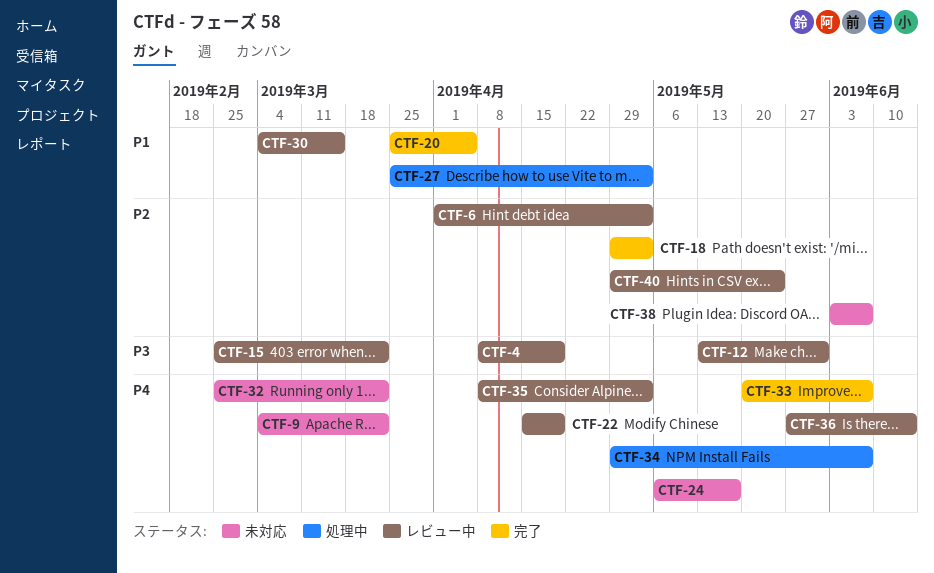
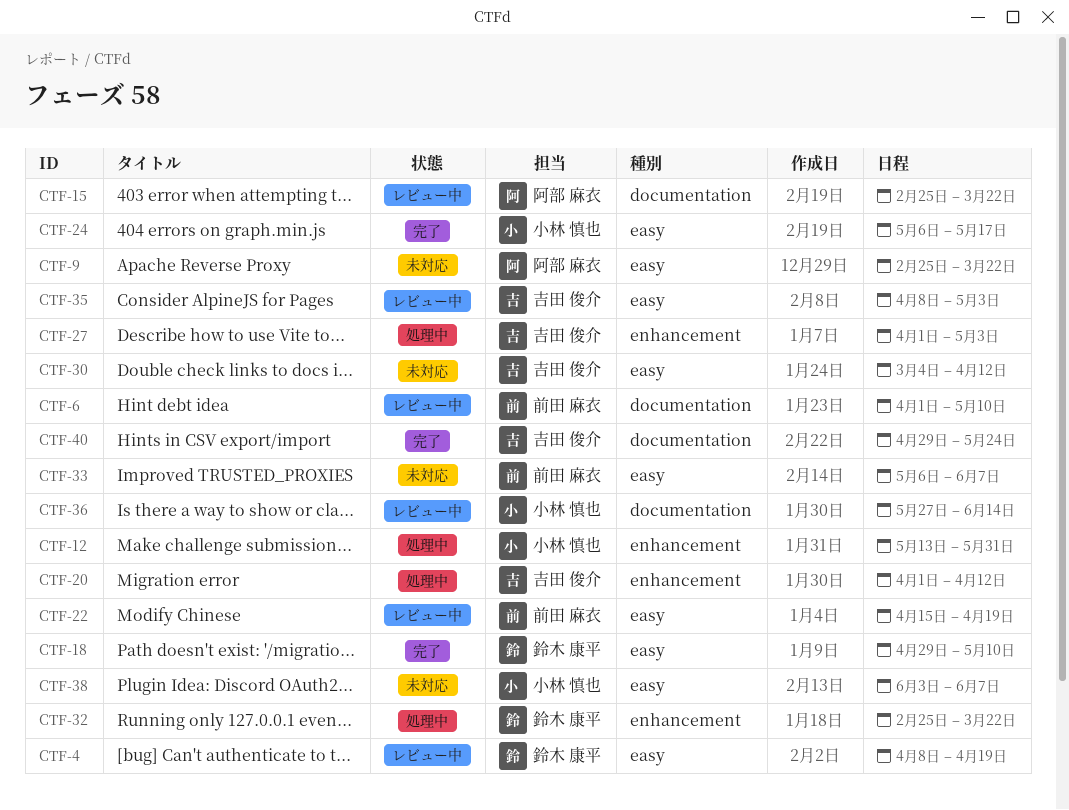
CTF-6, due: May 3 -> May 10
CTF-9, start: Mar 4 -> Feb 25
CTF-12, status: レビュー中 -> 処理中
CTF-18, due: May 3 -> May 10
CTF-20, status: 完了 -> 処理中
CTF-20, start: Mar 25 -> Apr 1
CTF-20, due: Apr 5 -> Apr 12
CTF-24, status: 未対応 -> 完了
CTF-27, start: Mar 25 -> Apr 1
CTF-30, status: レビュー中 -> 未対応
CTF-30, due: Mar 15 -> Apr 12
CTF-32, status: 未対応 -> 処理中
CTF-33, status: 完了 -> 未対応
CTF-33, start: May 20 -> May 6
CTF-34: present -> none
CTF-40, status: レビュー中 -> 完了

